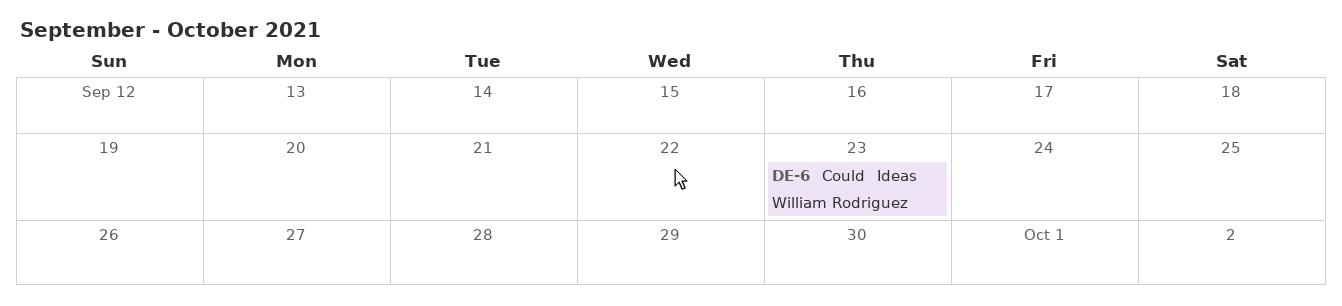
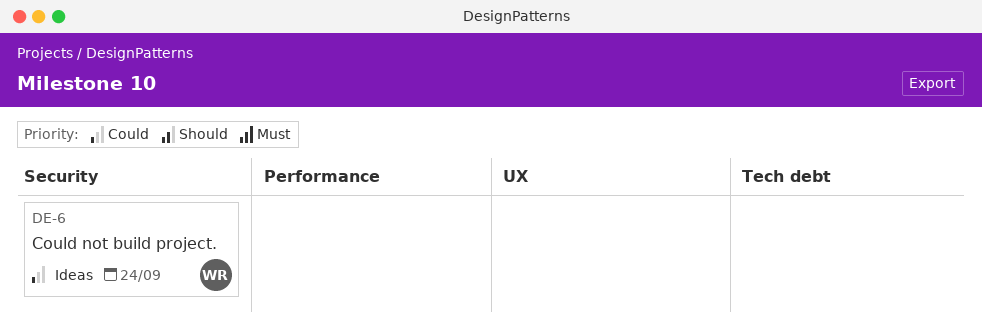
DE-6, due: Sep 23 -> Sep 24

